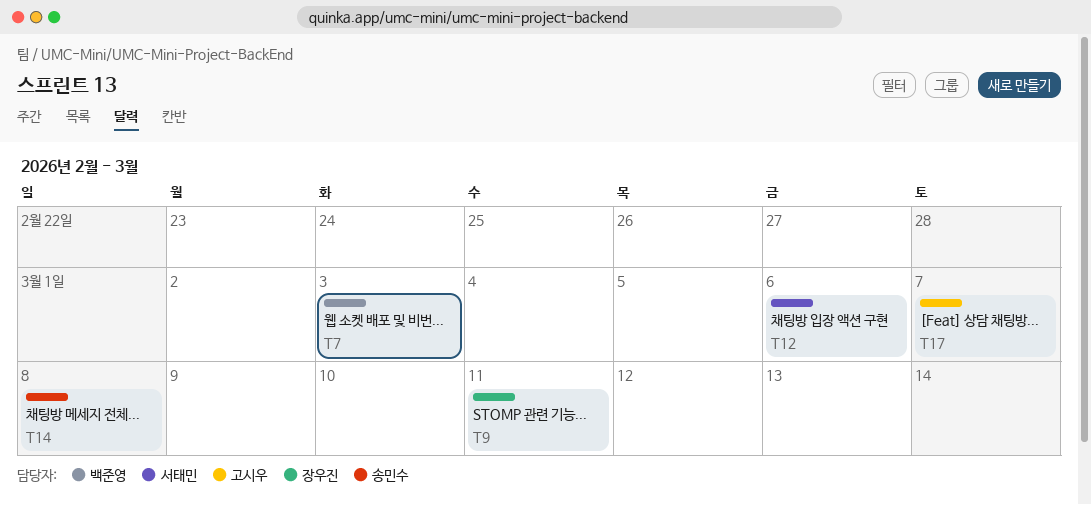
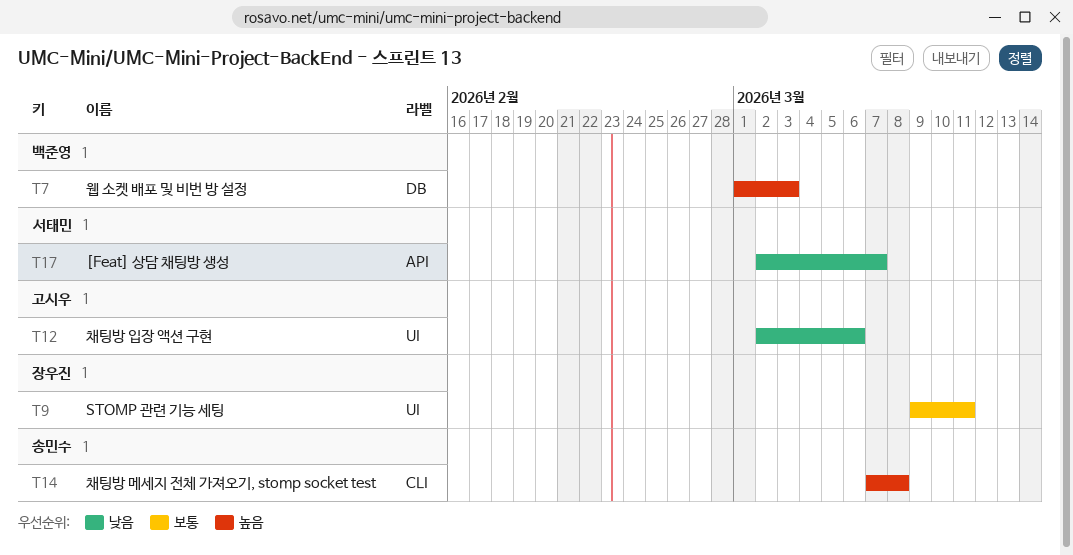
T12, owner: 서태민 -> 고시우
T17, owner: 고시우 -> 서태민

